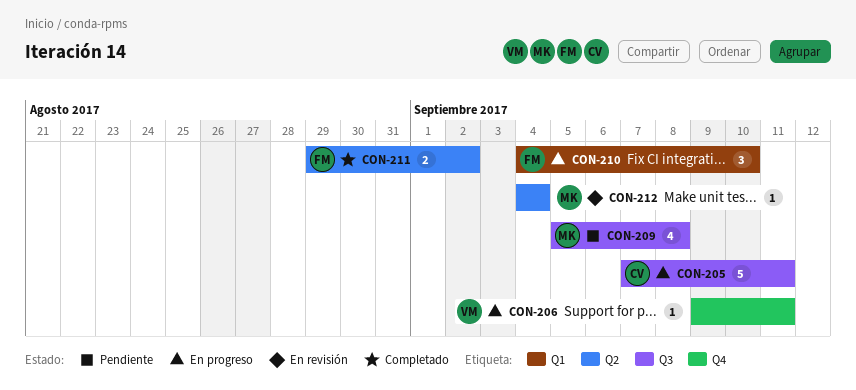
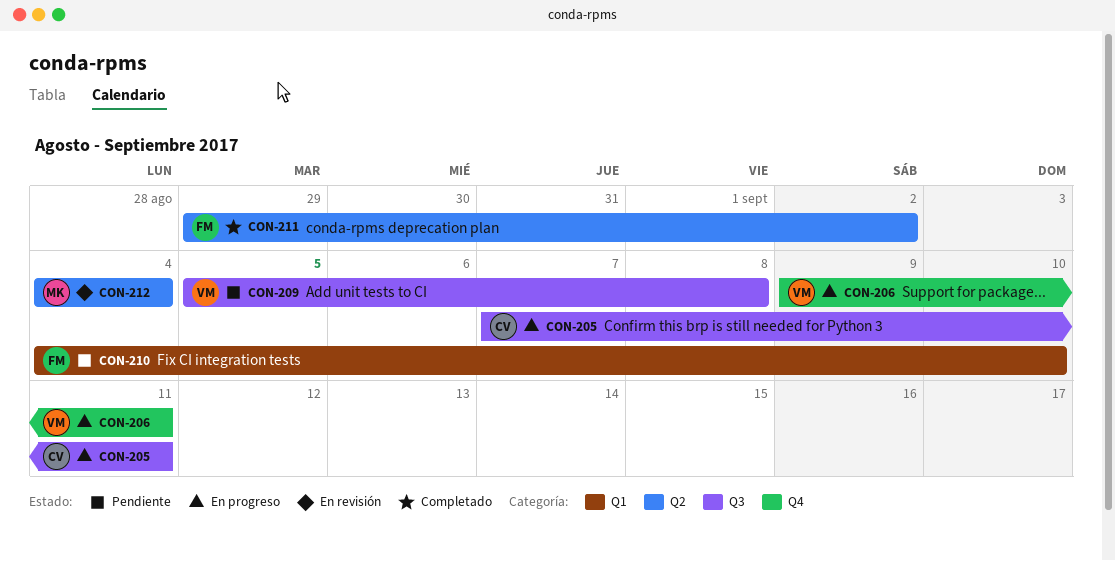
CON-209, owner: MK -> VM
CON-210, status: En progreso -> Pendiente

